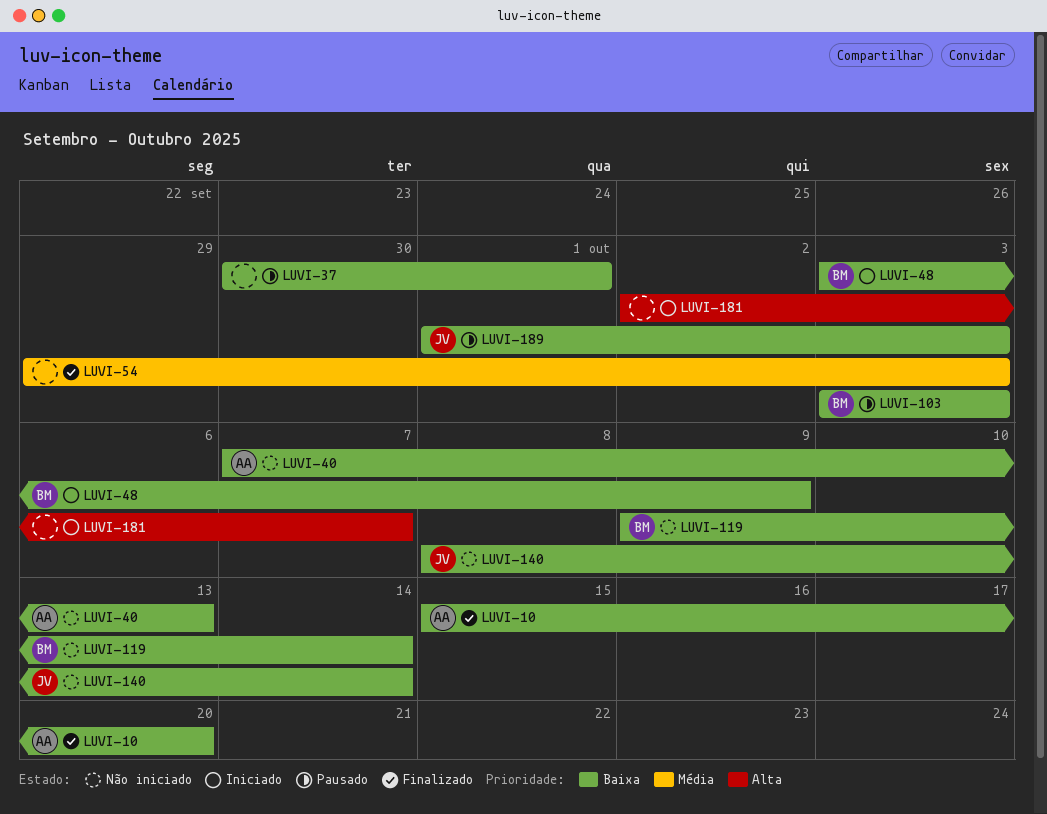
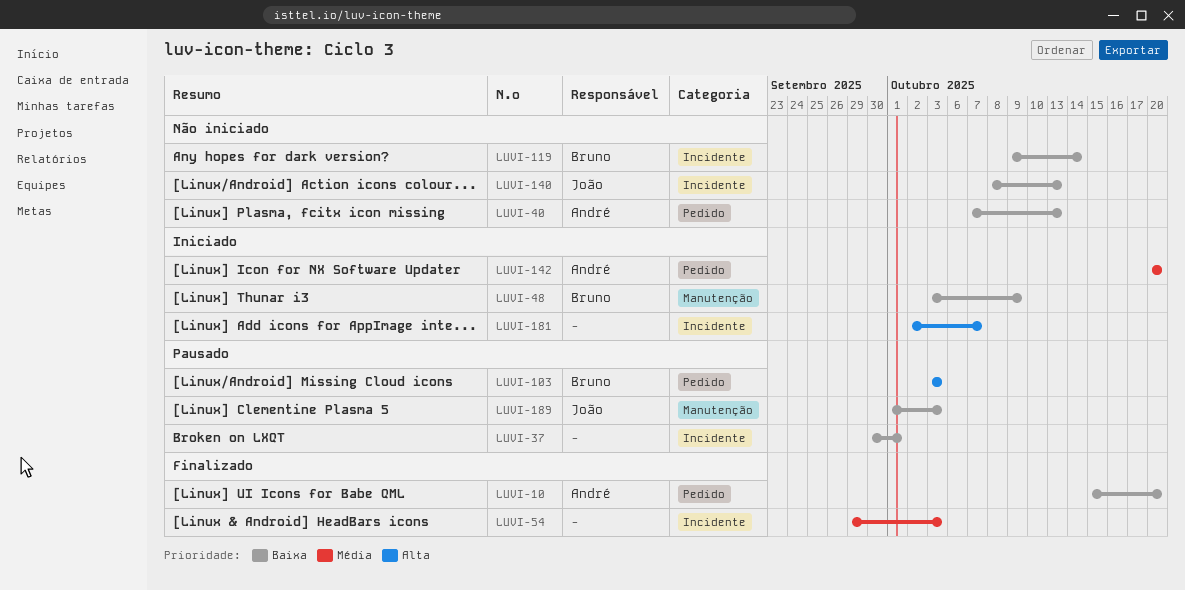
LUVI-103, priority: Baixa -> Alta
LUVI-140, due: Oct 14 -> Oct 13
LUVI-142: none -> present

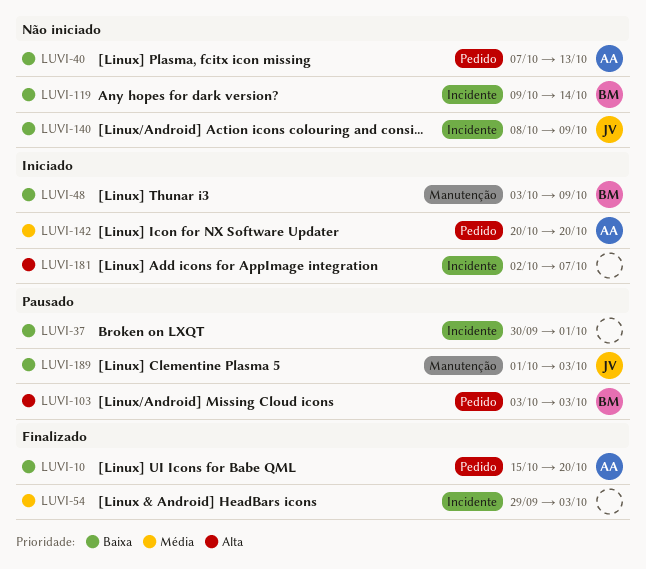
LUVI-140, due: Oct 13 -> Oct 9

